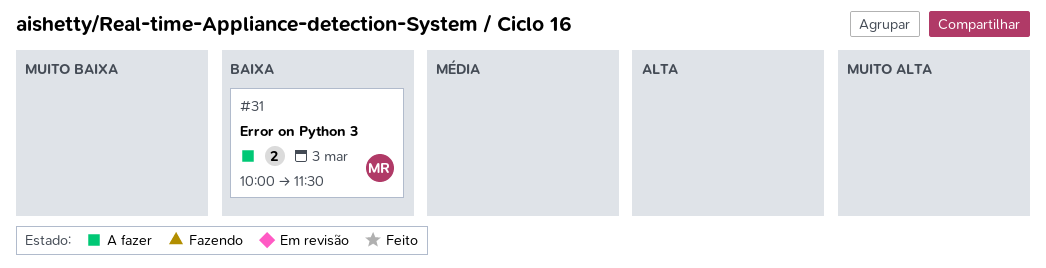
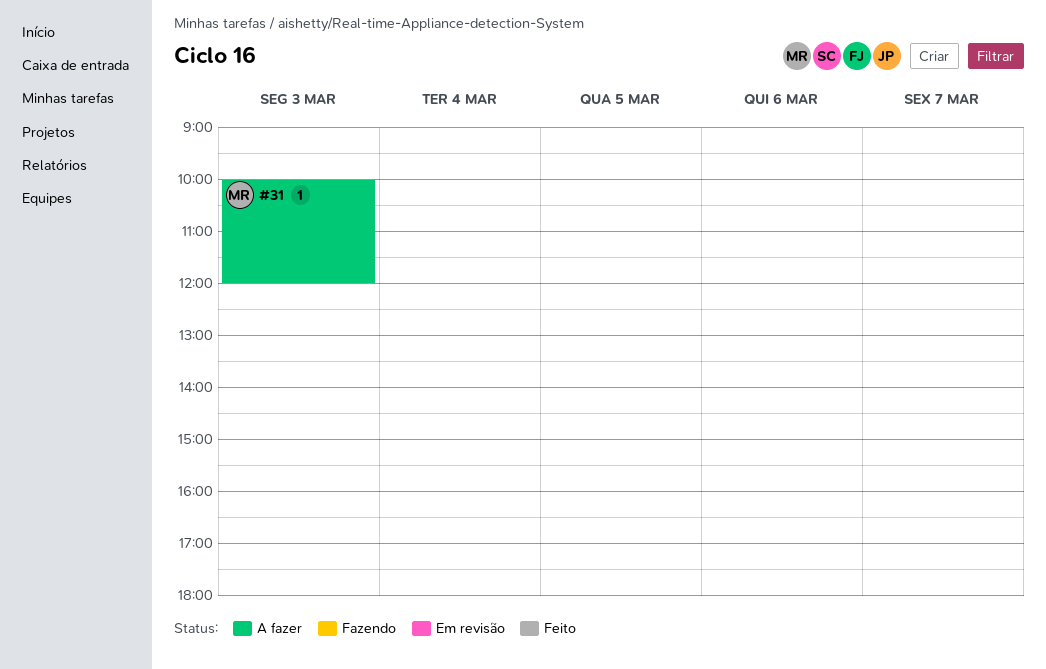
#31, estimate: 2 -> 1
#31, ends: 11:30 -> 12:00

